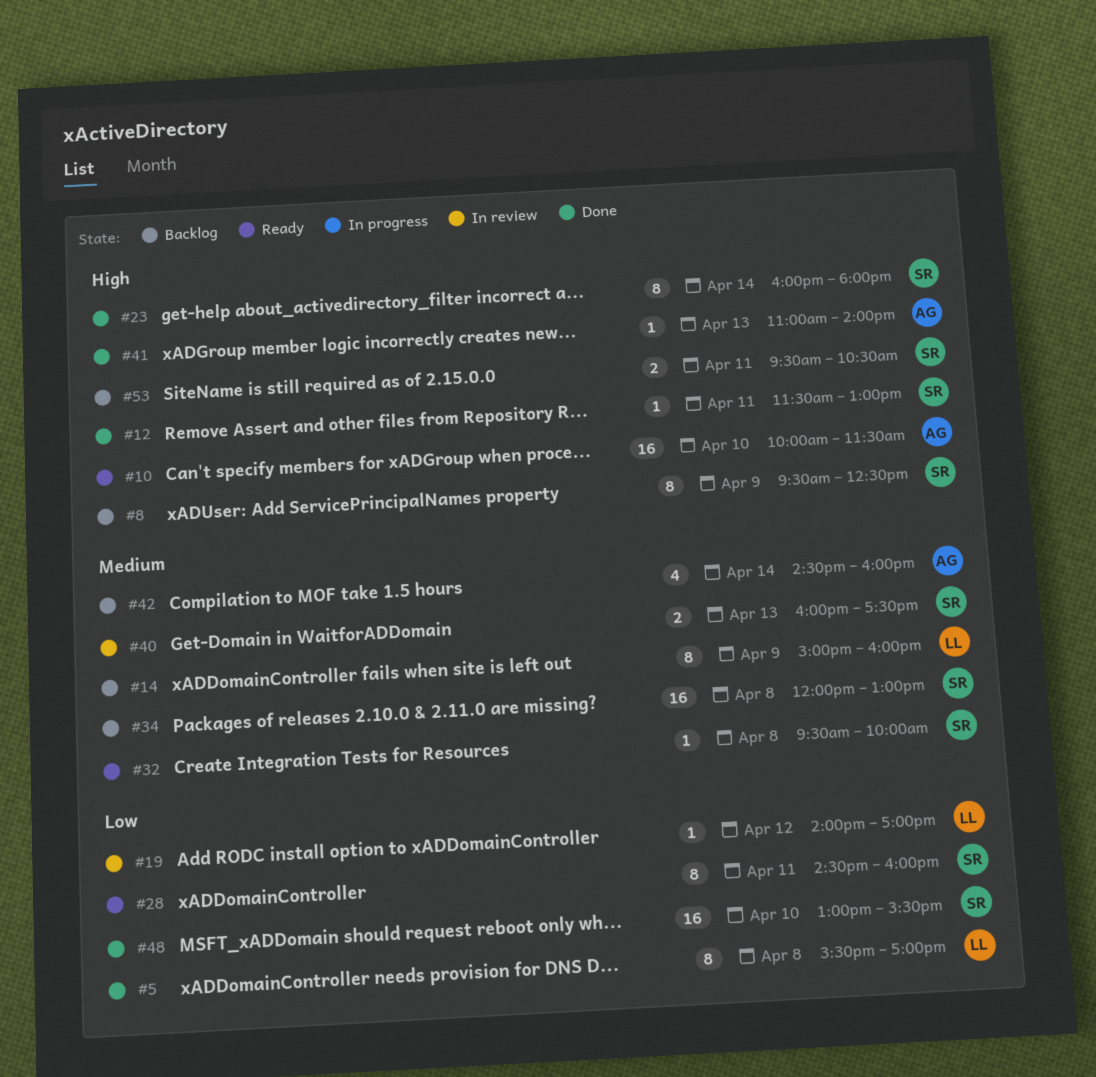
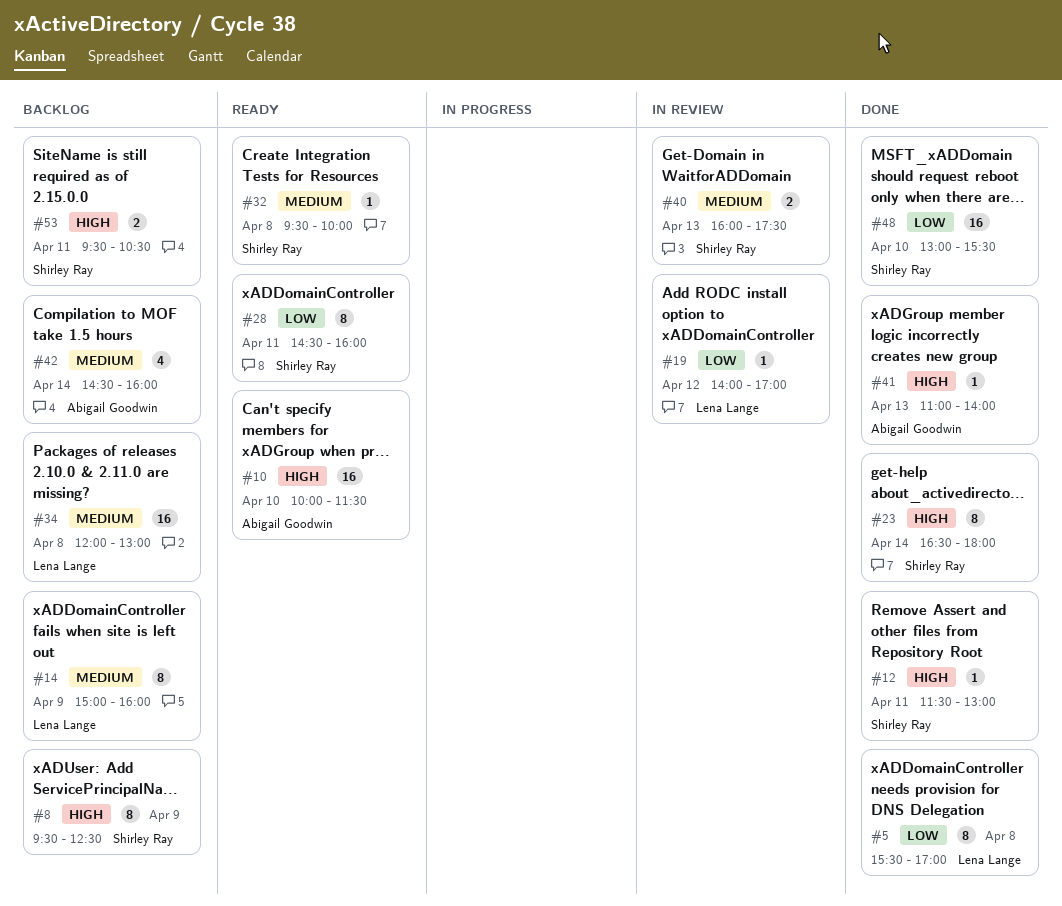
#23, begins: 16:00 -> 16:30
#34, owner: Shirley Ray -> Lena Lange

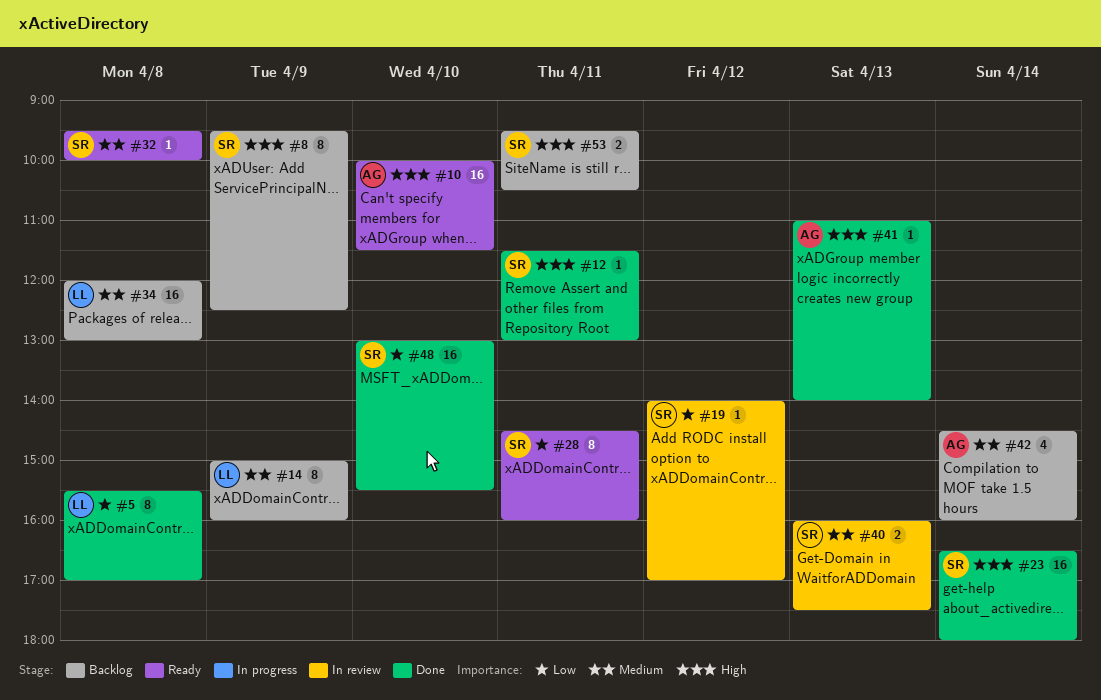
#19, owner: Lena Lange -> Shirley Ray
#23, estimate: 8 -> 16

